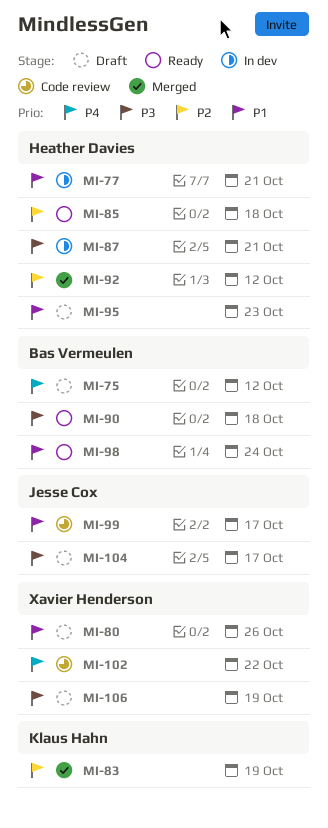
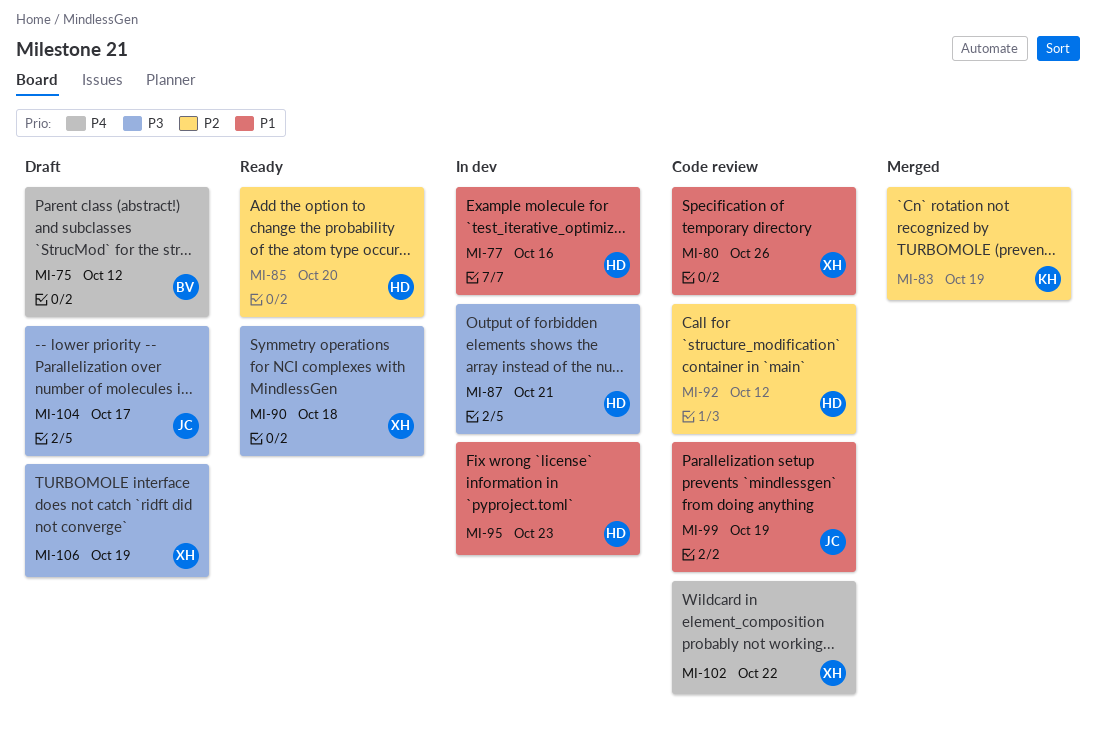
MI-77, due: Oct 21 -> Oct 16
MI-80, status: Draft -> Code review
MI-85, due: Oct 18 -> Oct 20
MI-90, owner: Bas Vermeulen -> Xavier Henderson
MI-92, status: Merged -> Code review
MI-95, status: Draft -> In dev
MI-98: present -> none
MI-99, due: Oct 17 -> Oct 19

